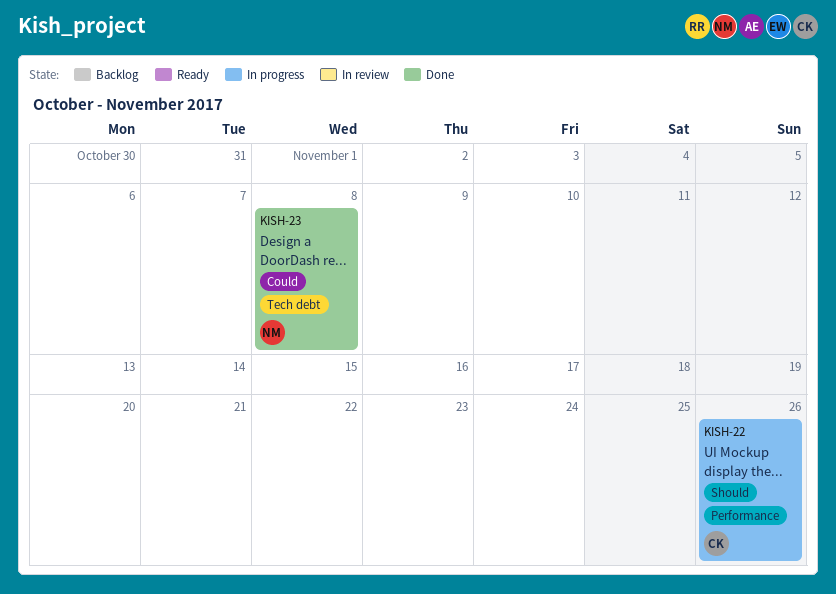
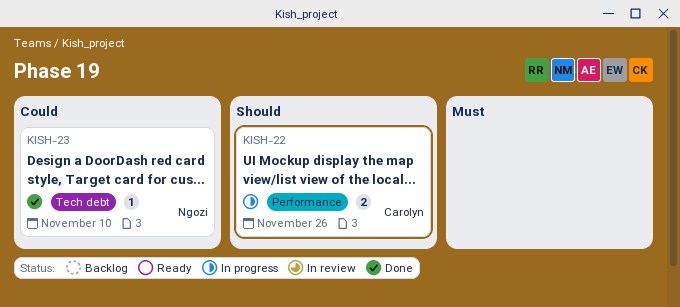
KISH-23, due: Nov 8 -> Nov 10

